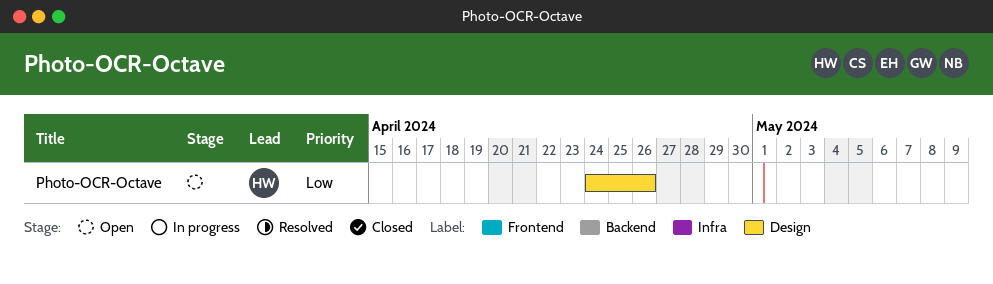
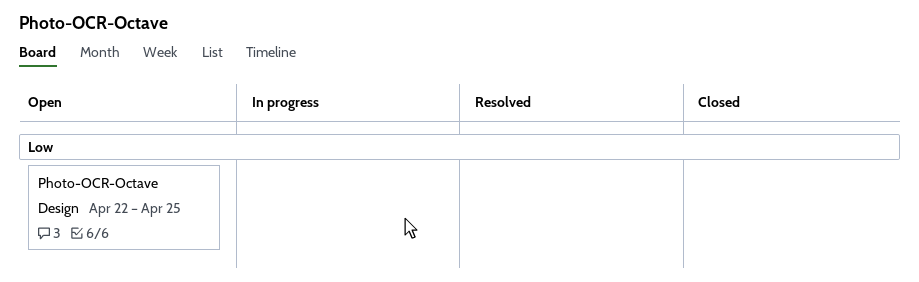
Photo-OCR-Octave, start: Apr 24 -> Apr 22
Photo-OCR-Octave, due: Apr 26 -> Apr 25

